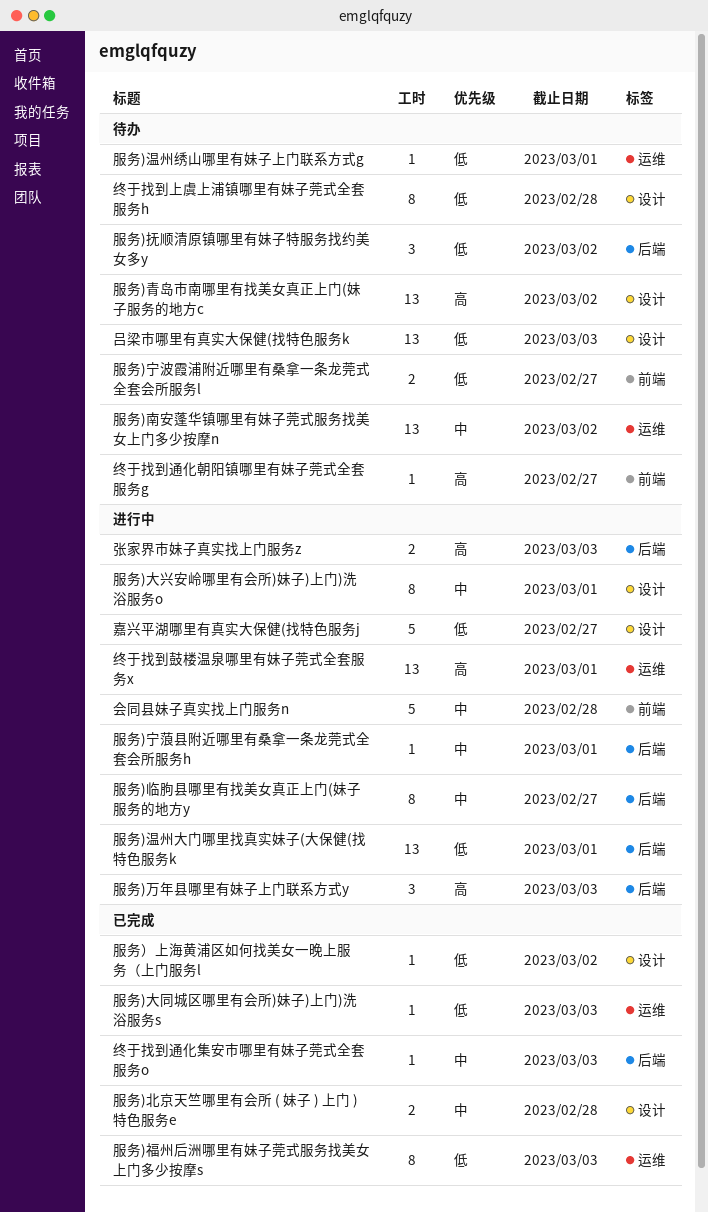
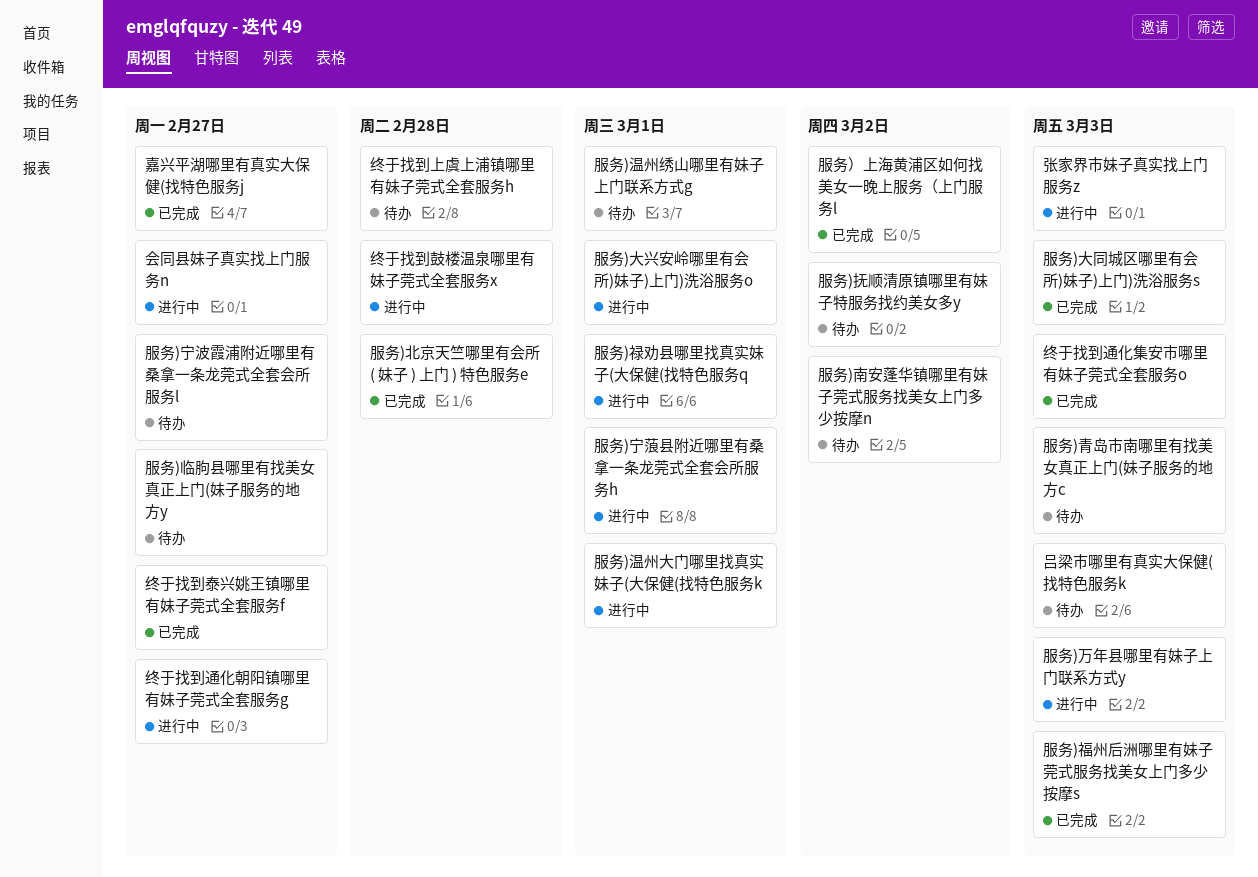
会同县妹子真实找上门服务n, due: Feb 28 -> Feb 27
嘉兴平湖哪里有真实大保健(找特色服务j, status: 进行中 -> 已完成
服务)临朐县哪里有找美女真正上门(妹子服务的地方y, status: 进行中 -> 待办
服务)禄劝县哪里找真实妹子(大保健(找特色服务q: none -> present
服务)青岛市南哪里有找美女真正上门(妹子服务的地方c, due: Mar 2 -> Mar 3
终于找到泰兴姚王镇哪里有妹子莞式全套服务f: none -> present
终于找到通化朝阳镇哪里有妹子莞式全套服务g, status: 待办 -> 进行中
终于找到鼓楼温泉哪里有妹子莞式全套服务x, due: Mar 1 -> Feb 28

